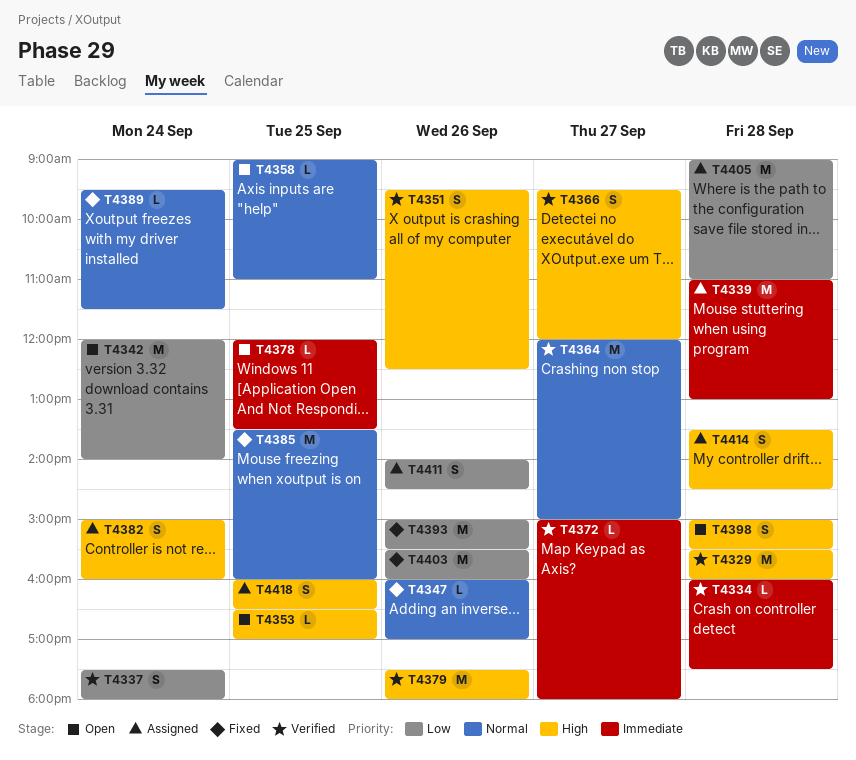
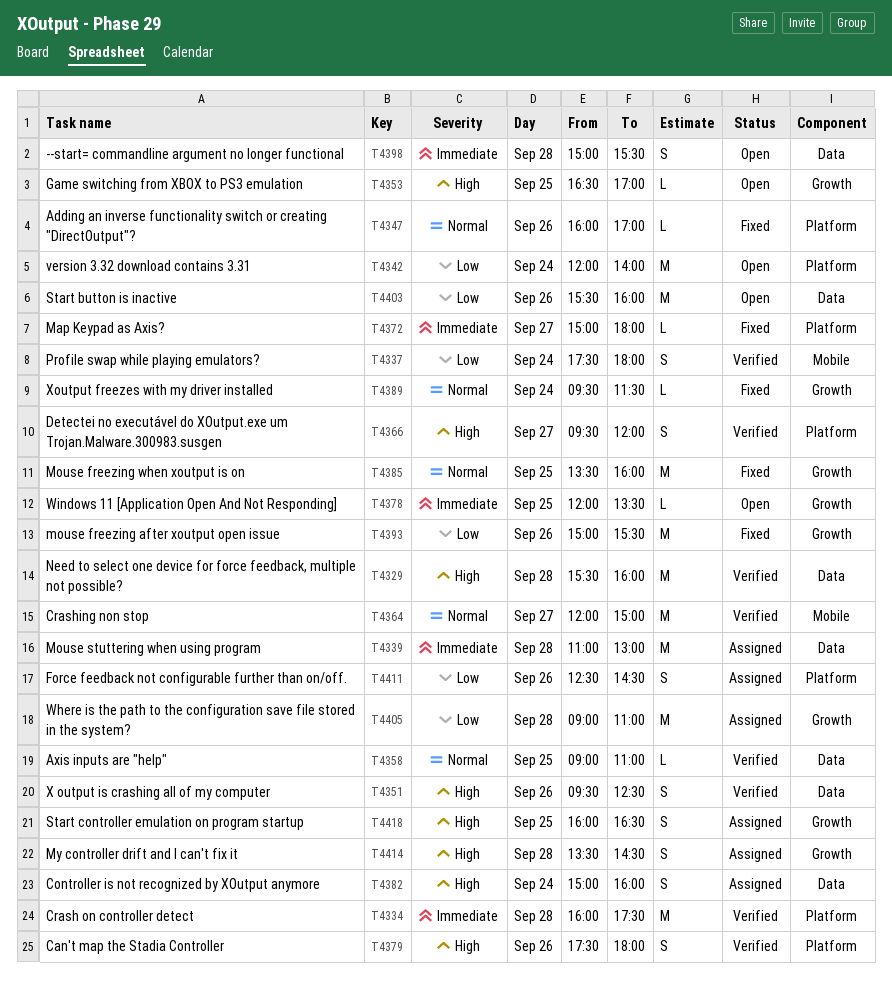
T4334, estimate: L -> M
T4358, status: Open -> Verified
T4372, status: Verified -> Fixed
T4379, estimate: M -> S
T4398, priority: High -> Immediate
T4403, status: Fixed -> Open
T4411, begins: 14:00 -> 12:30

